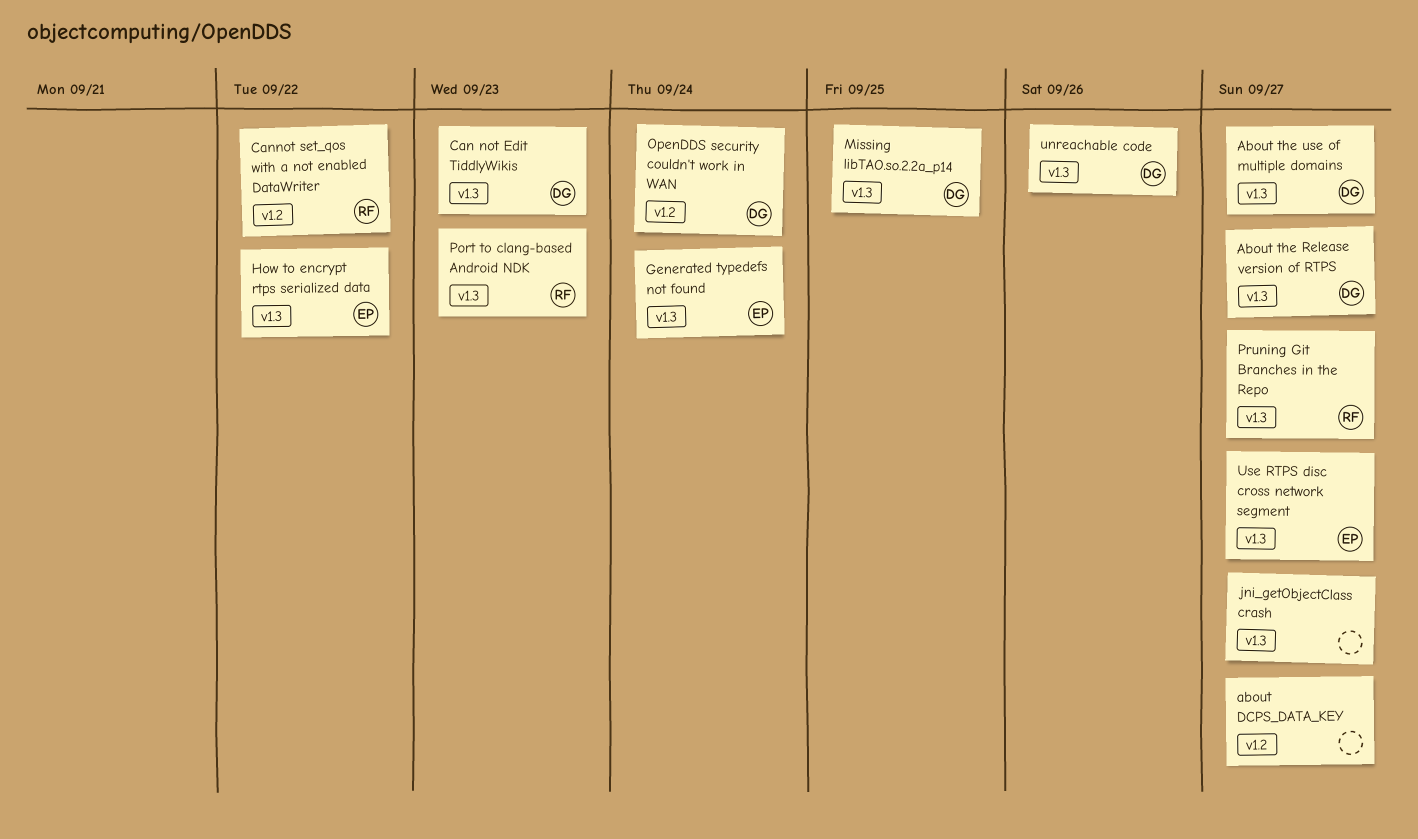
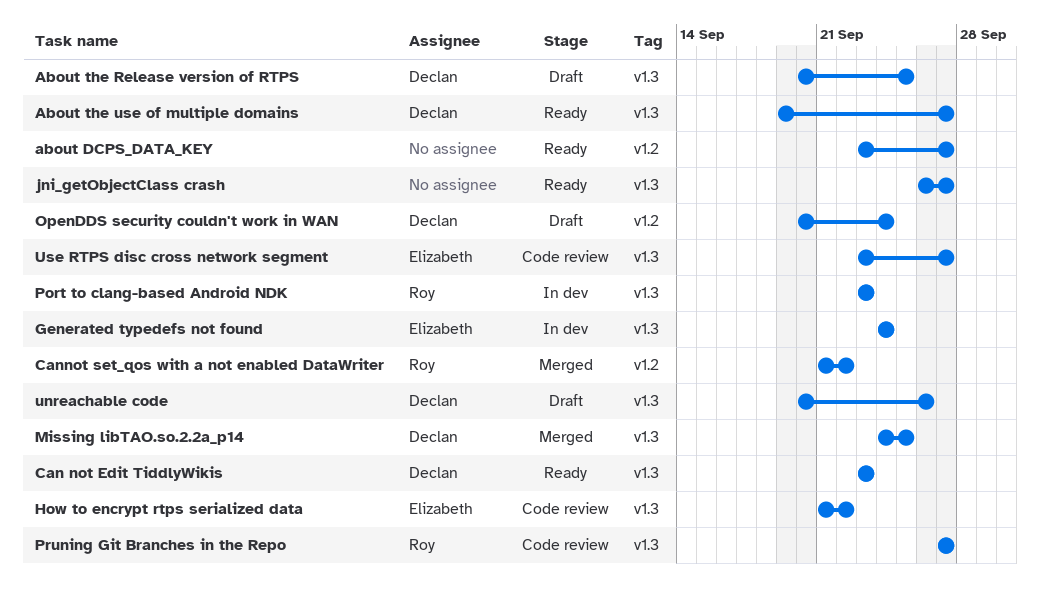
About the Release version of RTPS, due: Sep 27 -> Sep 25

